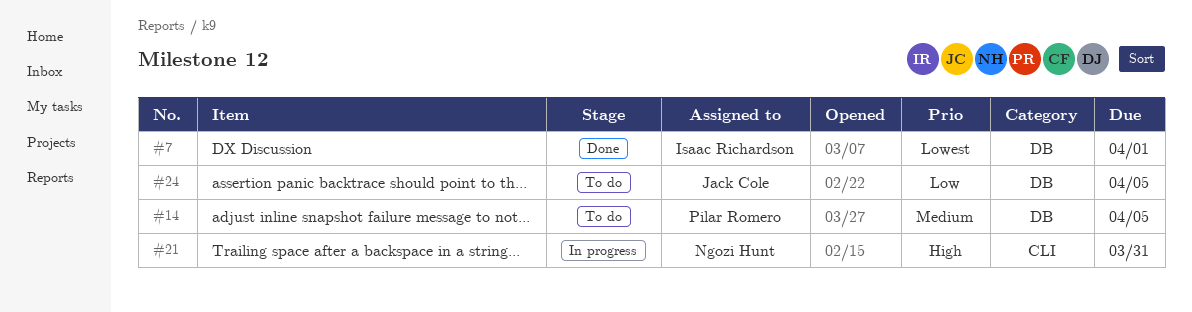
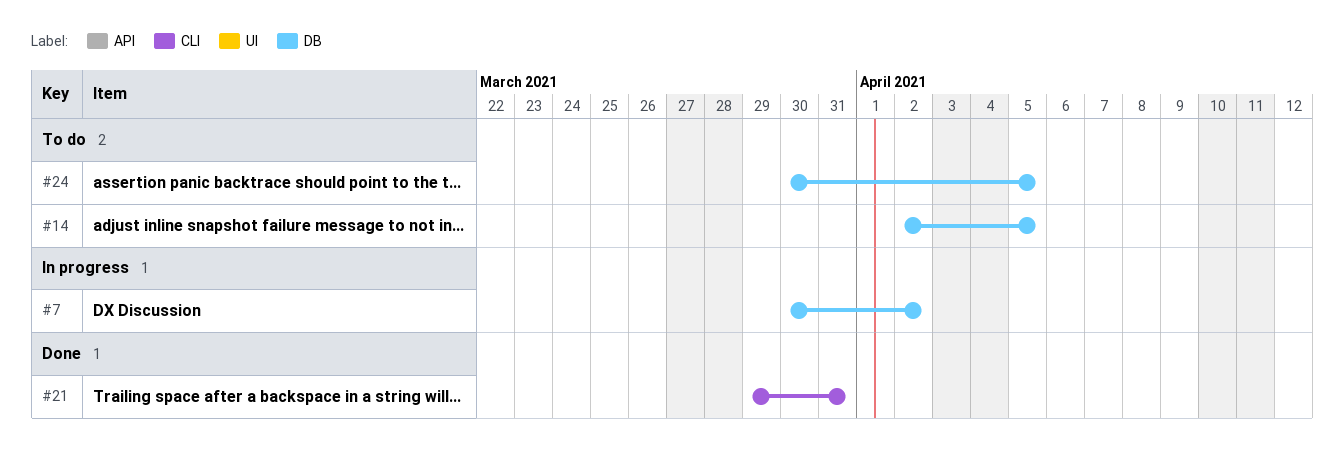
#7, status: Done -> In progress
#7, due: Apr 1 -> Apr 2
#21, status: In progress -> Done

